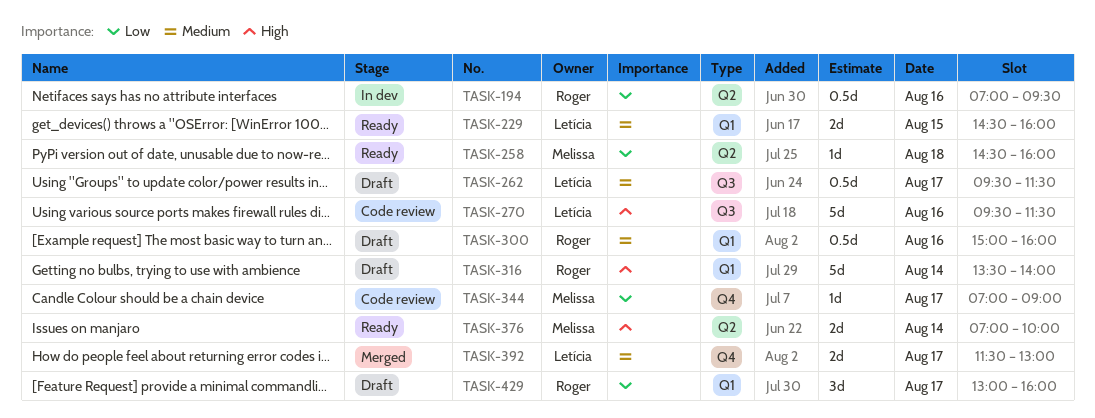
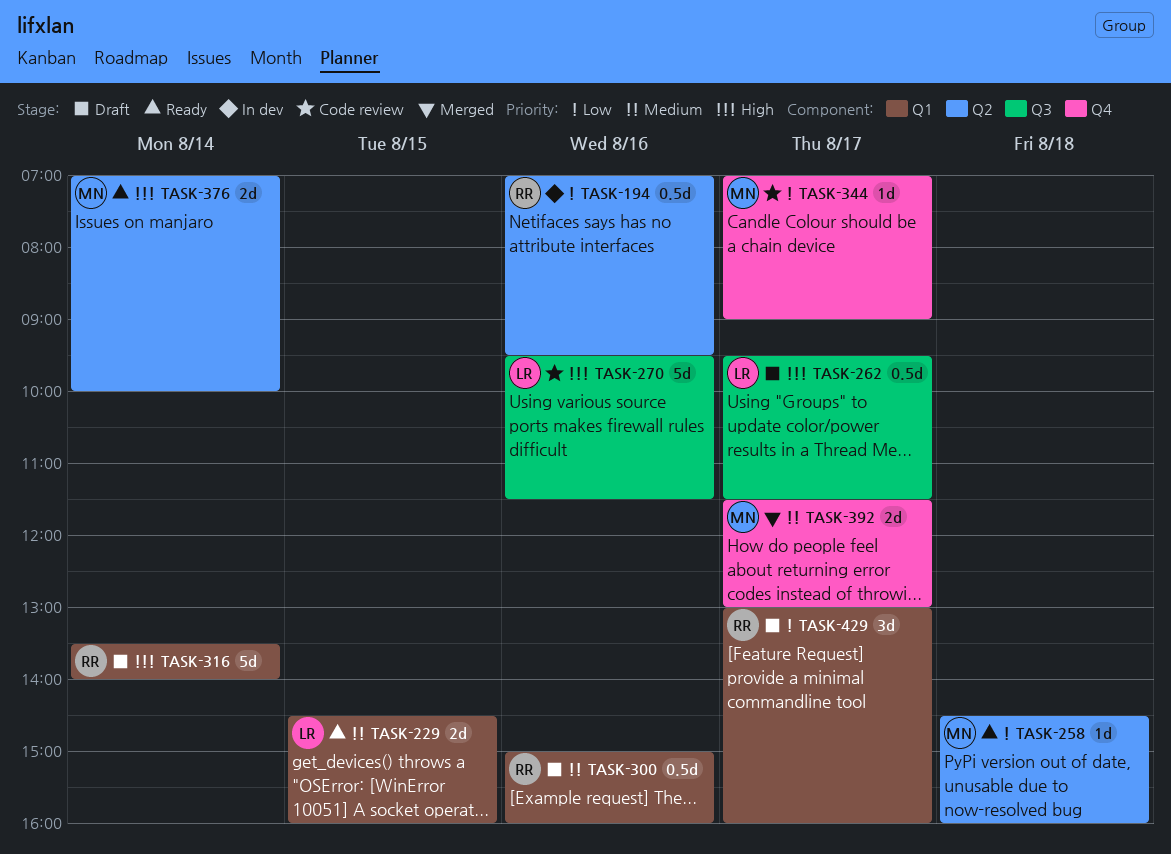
TASK-262, priority: Medium -> High
TASK-392, owner: Letícia -> Melissa

